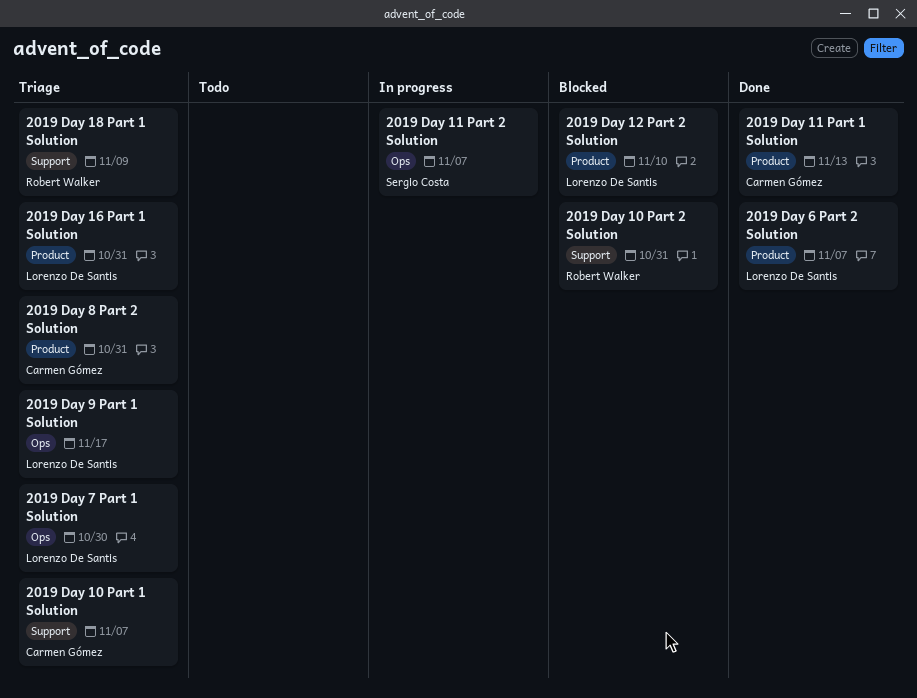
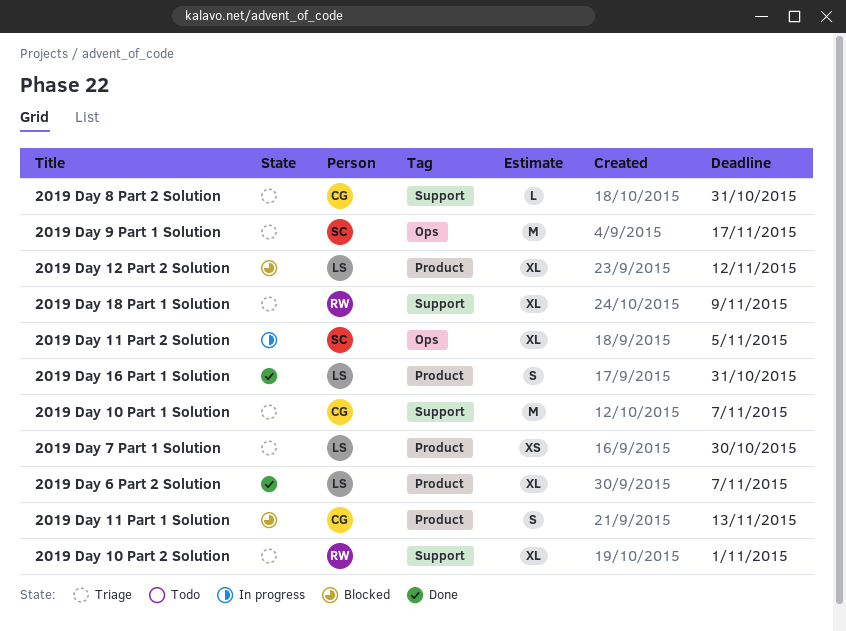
2019 Day 10 Part 2 Solution, status: Blocked -> Triage
2019 Day 10 Part 2 Solution, due: Oct 31 -> Nov 1
2019 Day 11 Part 1 Solution, status: Done -> Blocked
2019 Day 11 Part 2 Solution, due: Nov 7 -> Nov 5
2019 Day 12 Part 2 Solution, due: Nov 10 -> Nov 12
2019 Day 16 Part 1 Solution, status: Triage -> Done
2019 Day 7 Part 1 Solution, label: Ops -> Product
2019 Day 8 Part 2 Solution, label: Product -> Support
2019 Day 9 Part 1 Solution, owner: Lorenzo De Santis -> Sergio Costa

